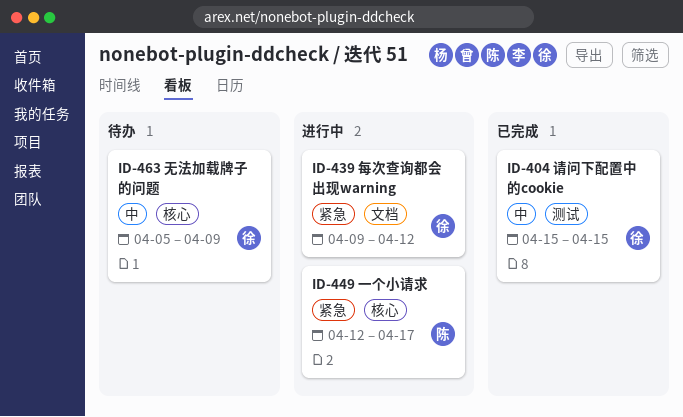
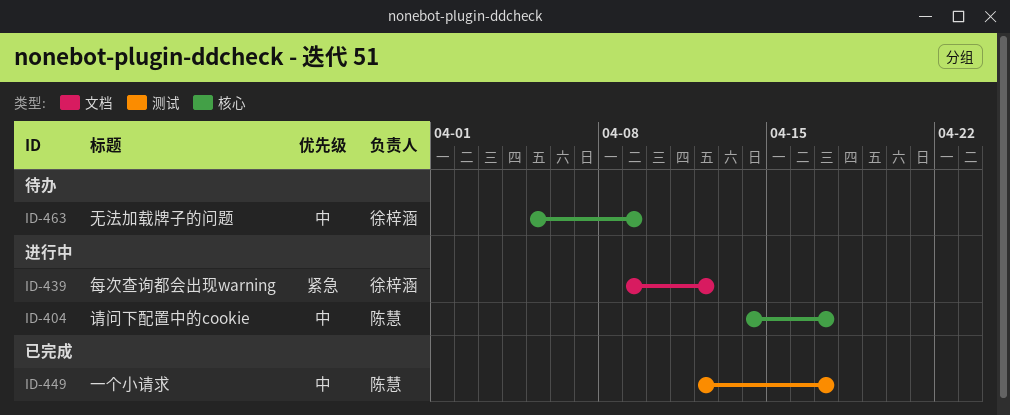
ID-404, status: 已完成 -> 进行中
ID-404, owner: 徐梓涵 -> 陈慧
ID-404, label: 测试 -> 核心
ID-404, start: Apr 15 -> Apr 14
ID-404, due: Apr 15 -> Apr 17
ID-449, status: 进行中 -> 已完成
ID-449, priority: 紧急 -> 中
ID-449, label: 核心 -> 测试

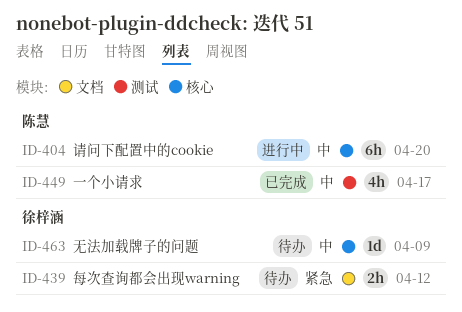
ID-404, due: Apr 17 -> Apr 20
ID-439, status: 进行中 -> 待办

